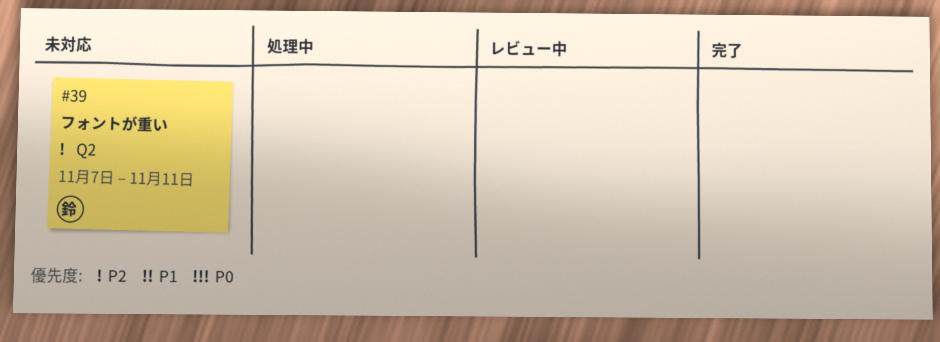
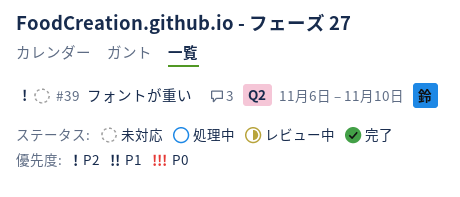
#39, start: Nov 7 -> Nov 6
#39, due: Nov 11 -> Nov 10

